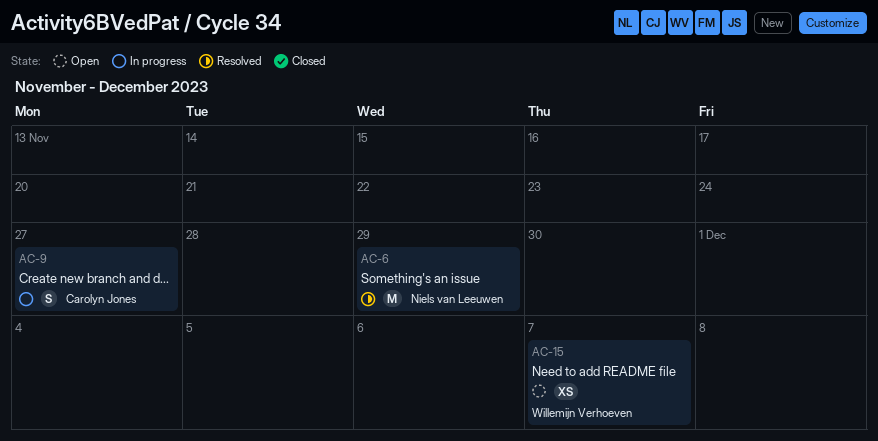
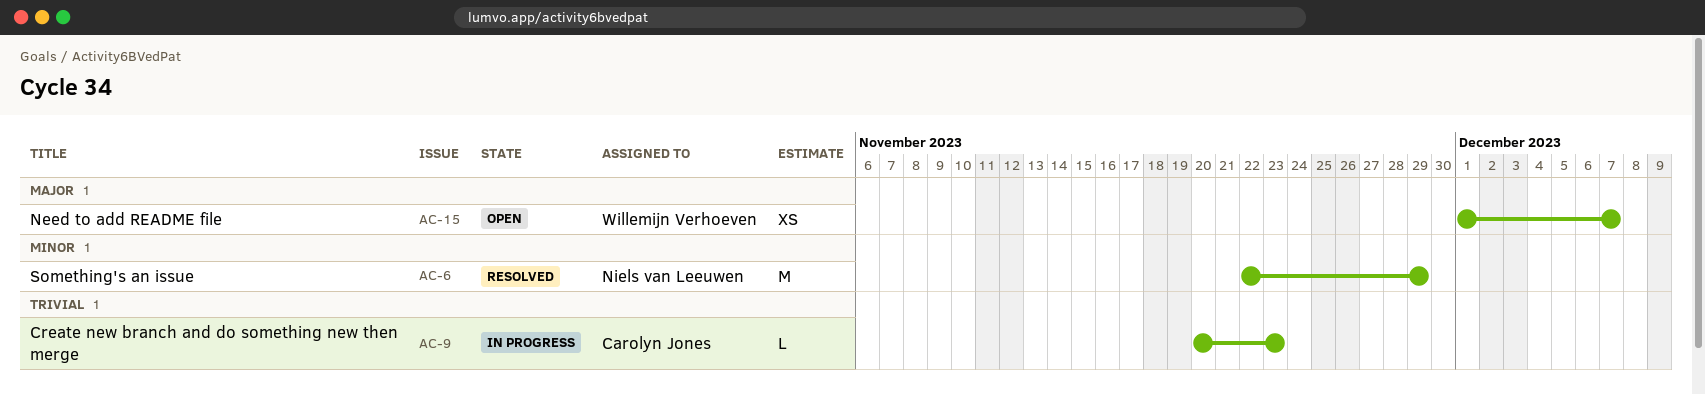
AC-9, estimate: S -> L
AC-9, due: Nov 27 -> Nov 23

